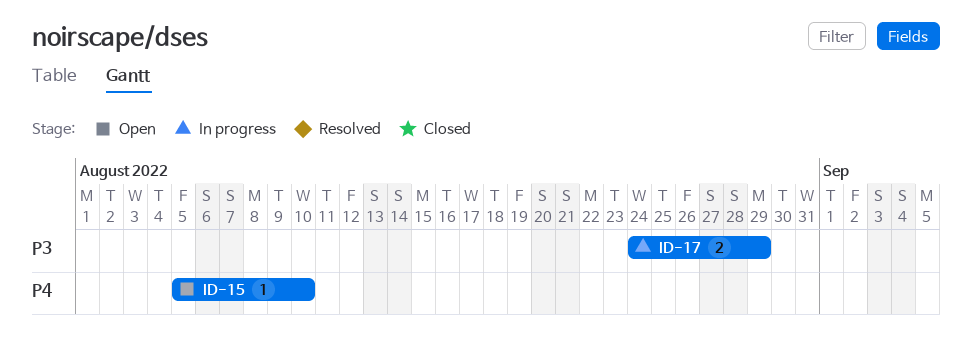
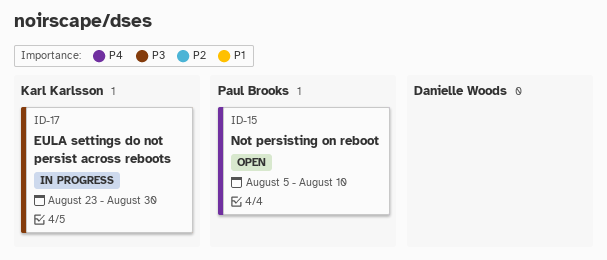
ID-17, start: Aug 24 -> Aug 23
ID-17, due: Aug 29 -> Aug 30

